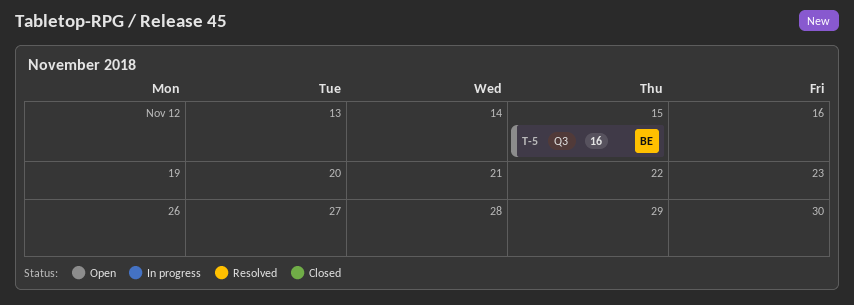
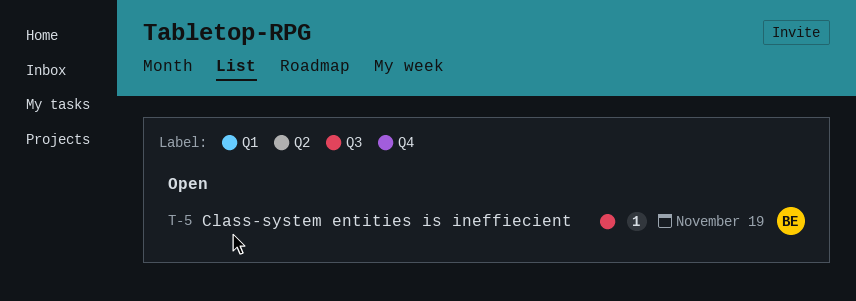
T-5, estimate: 16 -> 1
T-5, due: Nov 15 -> Nov 19

